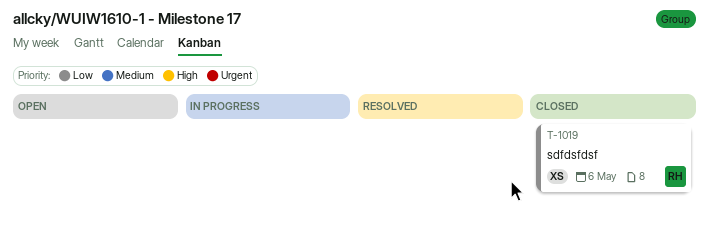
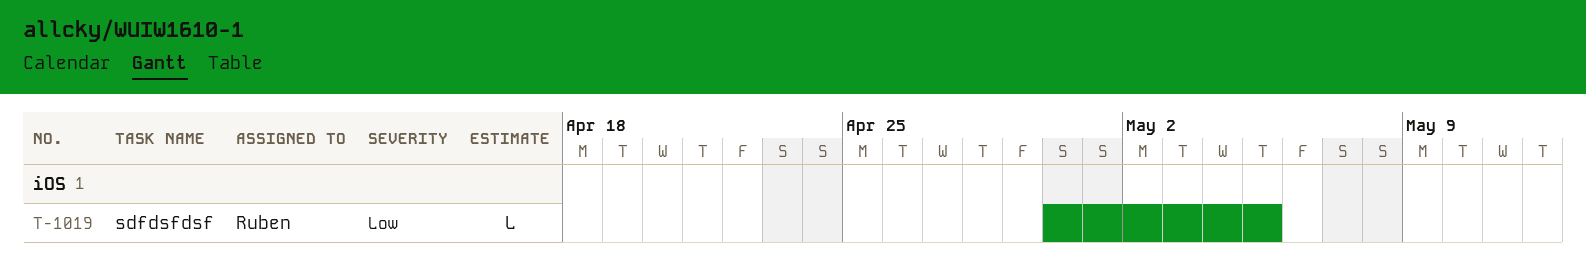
T-1019, estimate: XS -> L
T-1019, due: May 6 -> May 5

